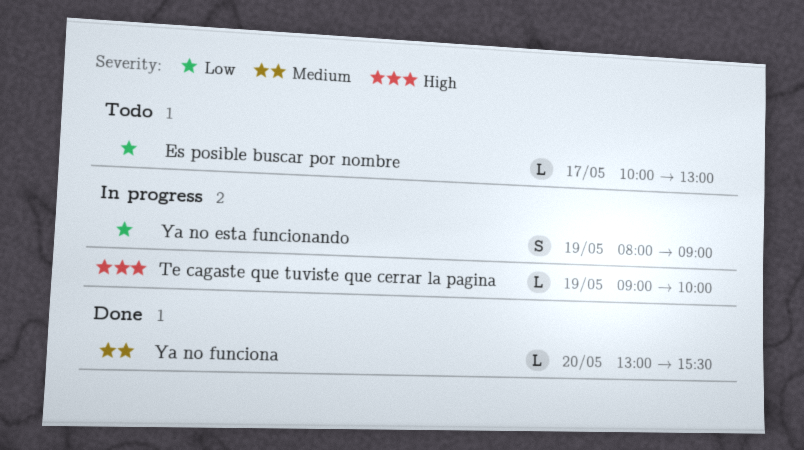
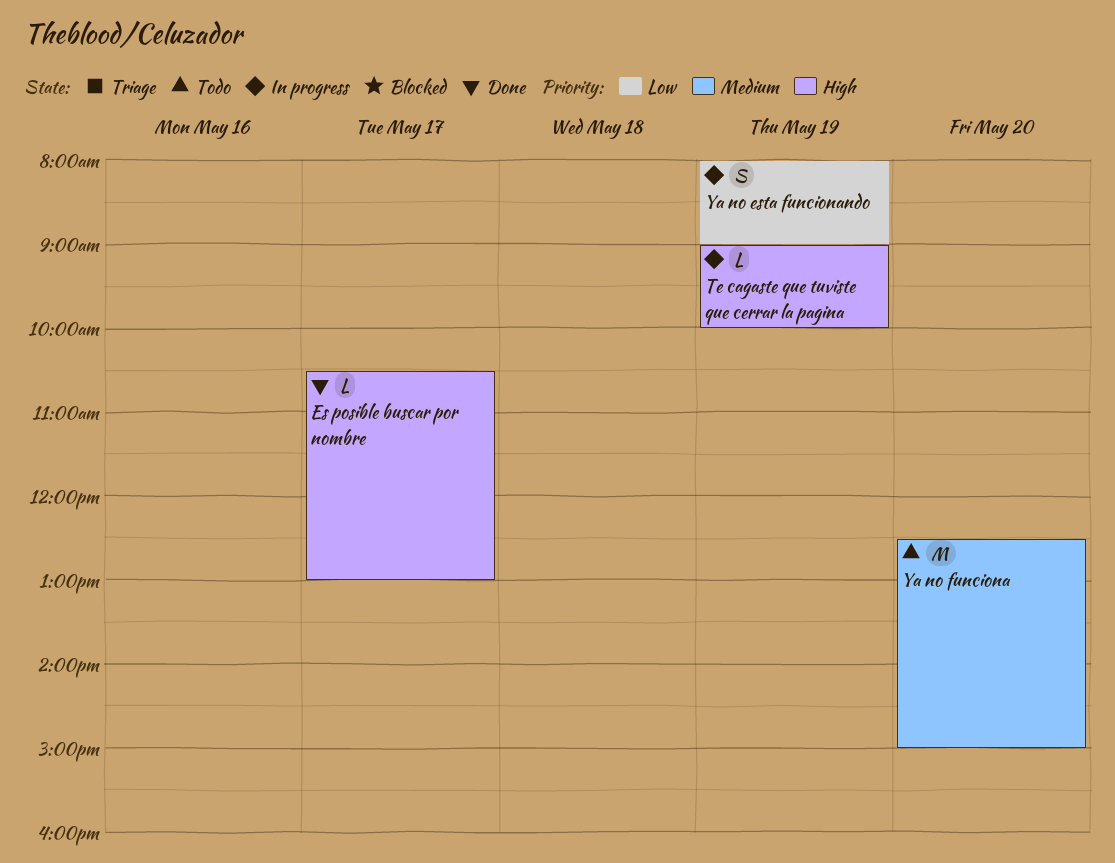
Es posible buscar por nombre, status: Todo -> Done
Es posible buscar por nombre, priority: Low -> High
Es posible buscar por nombre, begins: 10:00 -> 10:30
Ya no funciona, status: Done -> Todo
Ya no funciona, estimate: L -> M
Ya no funciona, begins: 13:00 -> 12:30
Ya no funciona, ends: 15:30 -> 15:00

